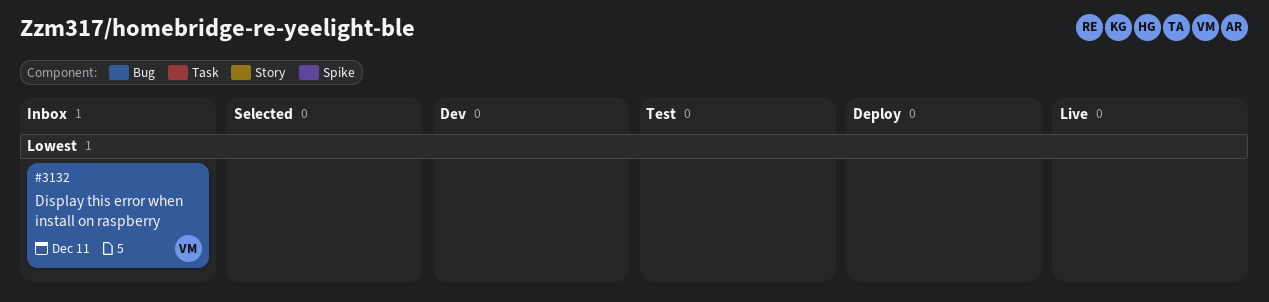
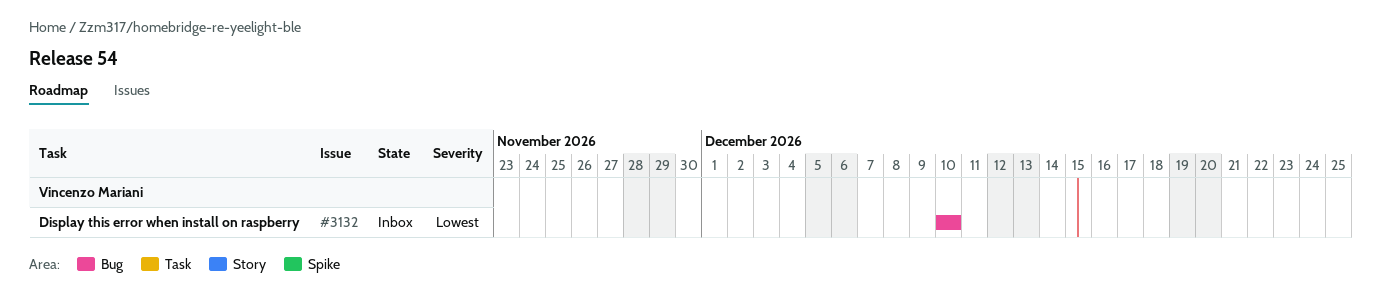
#3132, due: Dec 11 -> Dec 10

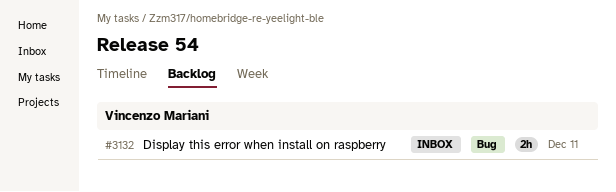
#3132, due: Dec 10 -> Dec 11

